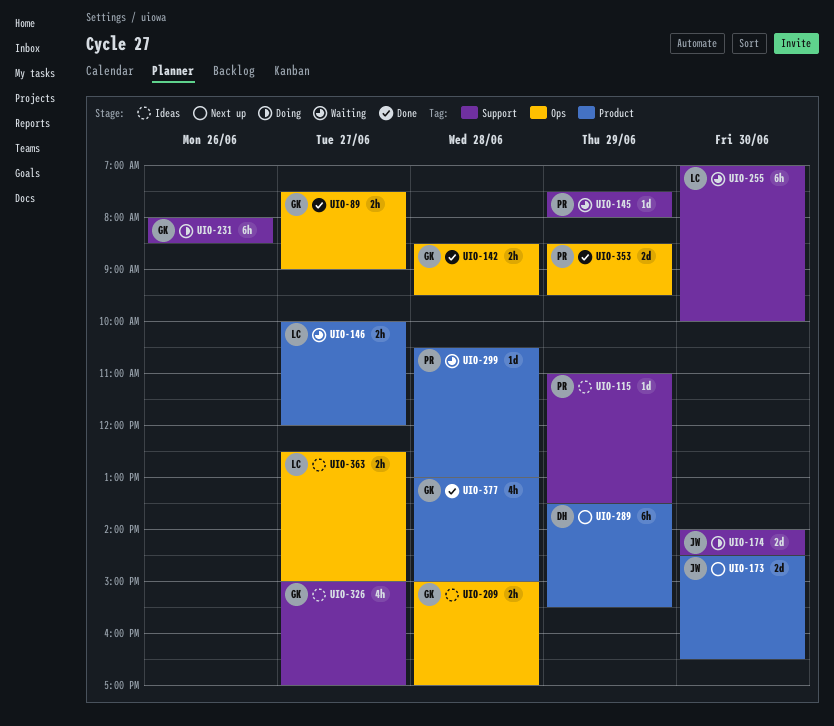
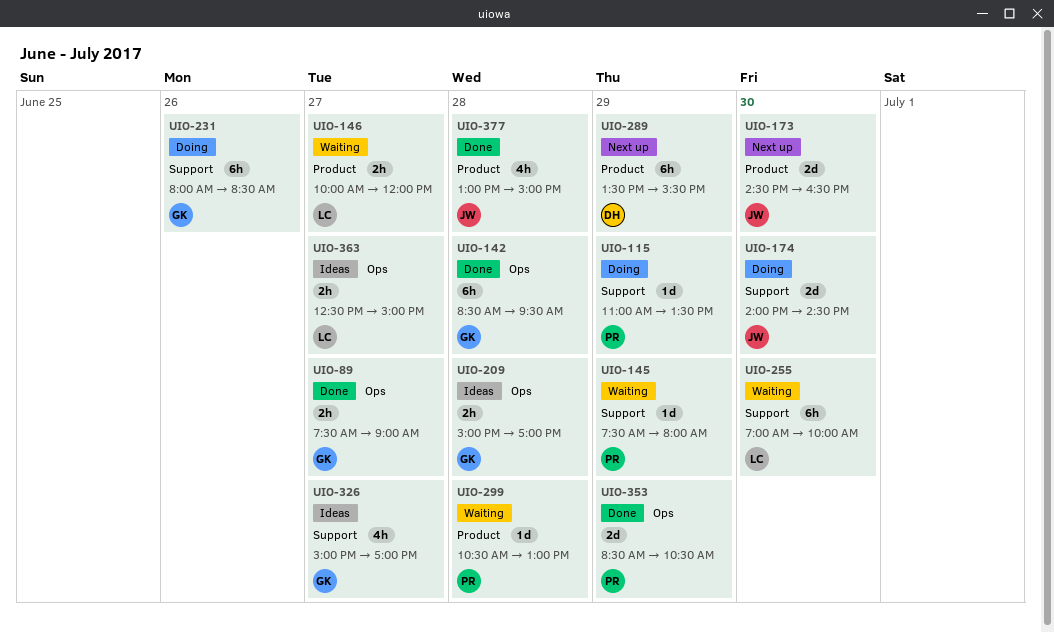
UIO-115, status: Ideas -> Doing
UIO-142, estimate: 2h -> 6h
UIO-353, ends: 09:30 -> 10:30
UIO-377, owner: GK -> JW

